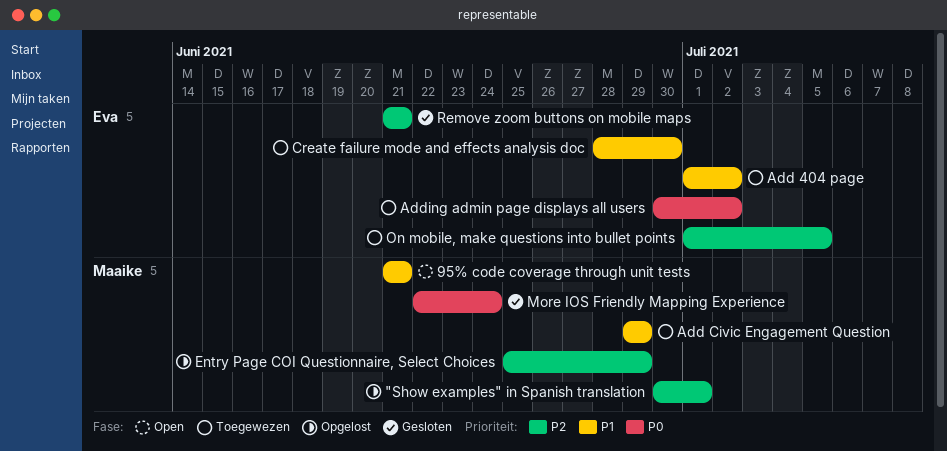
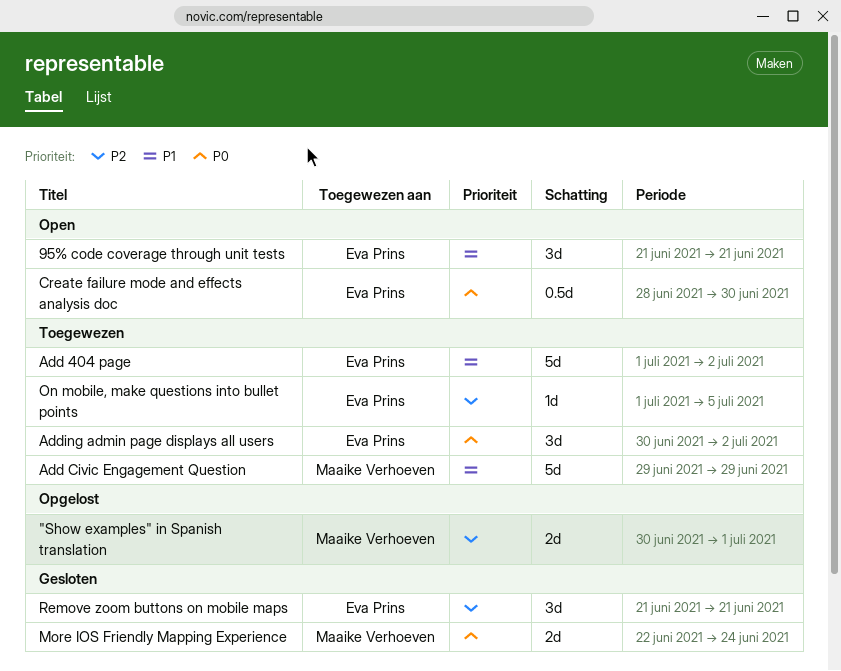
95% code coverage through unit tests, owner: Maaike Verhoeven -> Eva Prins
Create failure mode and effects analysis doc, status: Toegewezen -> Open
Create failure mode and effects analysis doc, priority: P1 -> P0
Entry Page COI Questionnaire, Select Choices: present -> none

